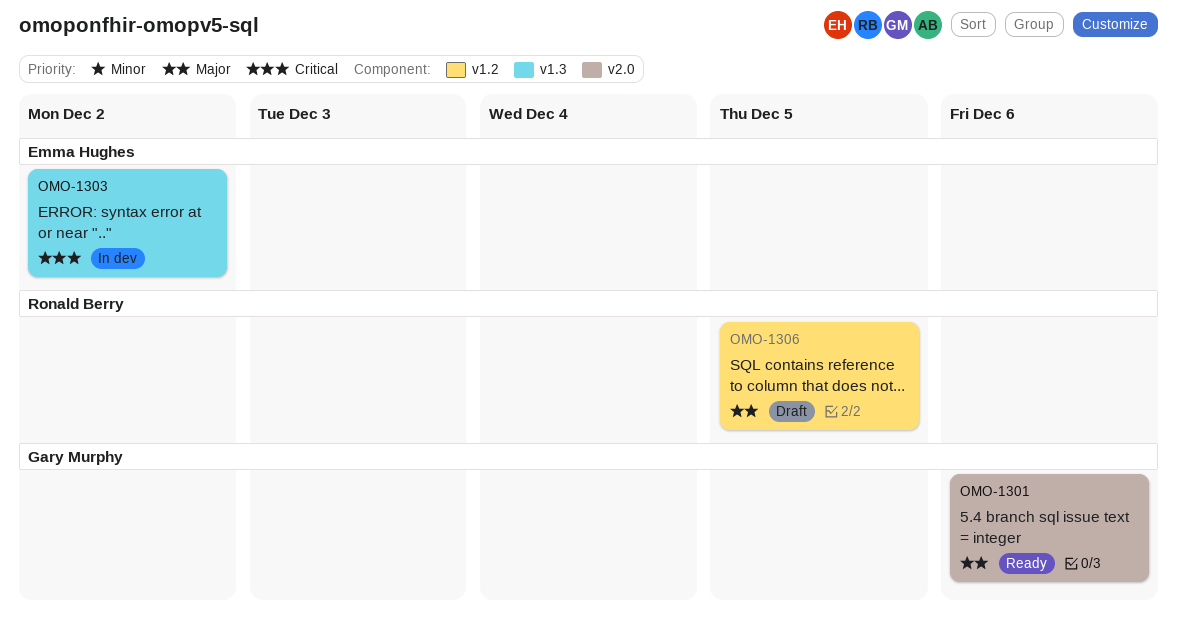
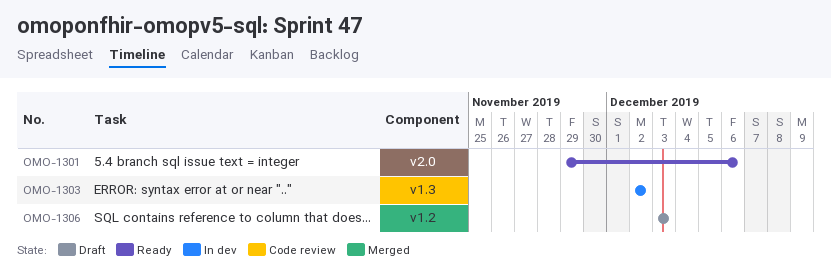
OMO-1306, due: Dec 5 -> Dec 3

